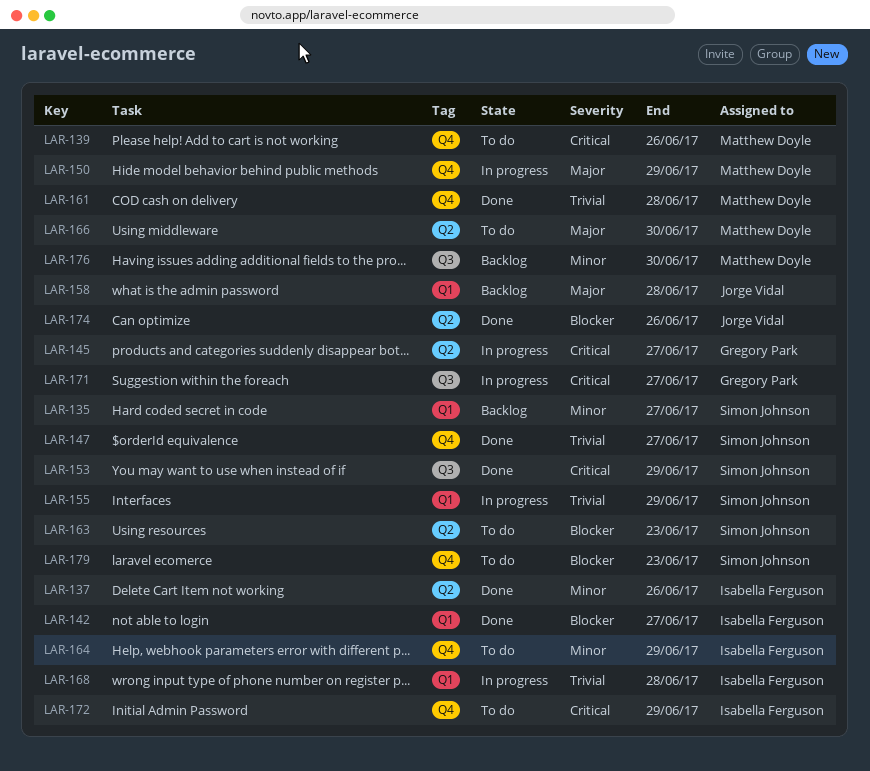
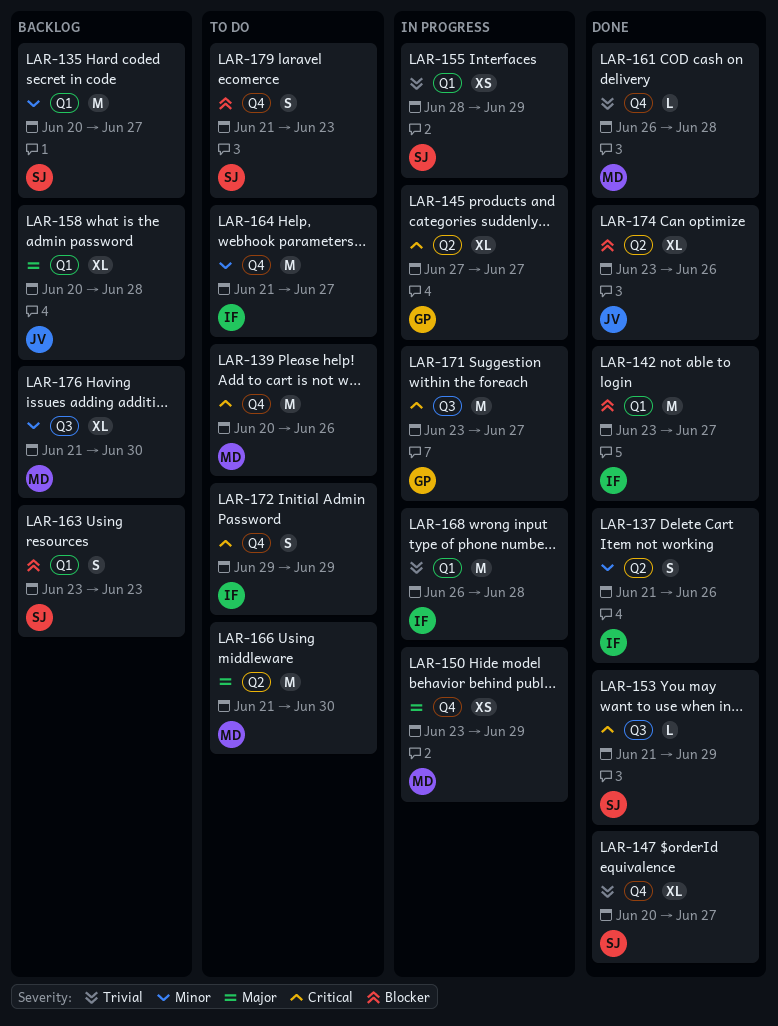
LAR-163, status: To do -> Backlog
LAR-163, label: Q2 -> Q1
LAR-164, due: Jun 29 -> Jun 27

